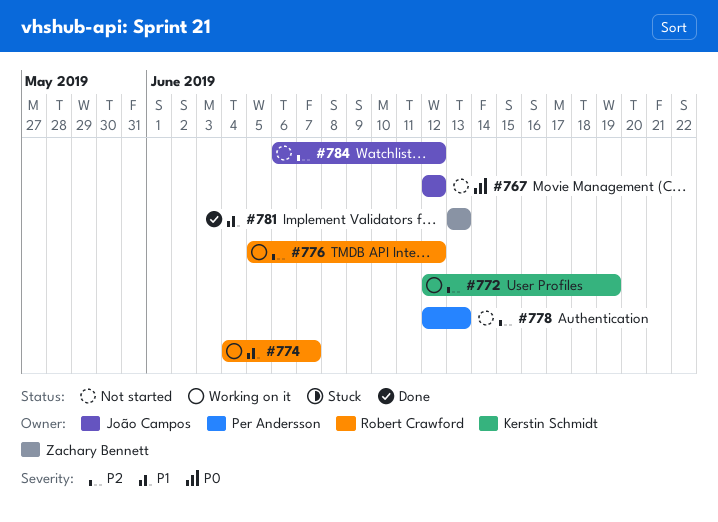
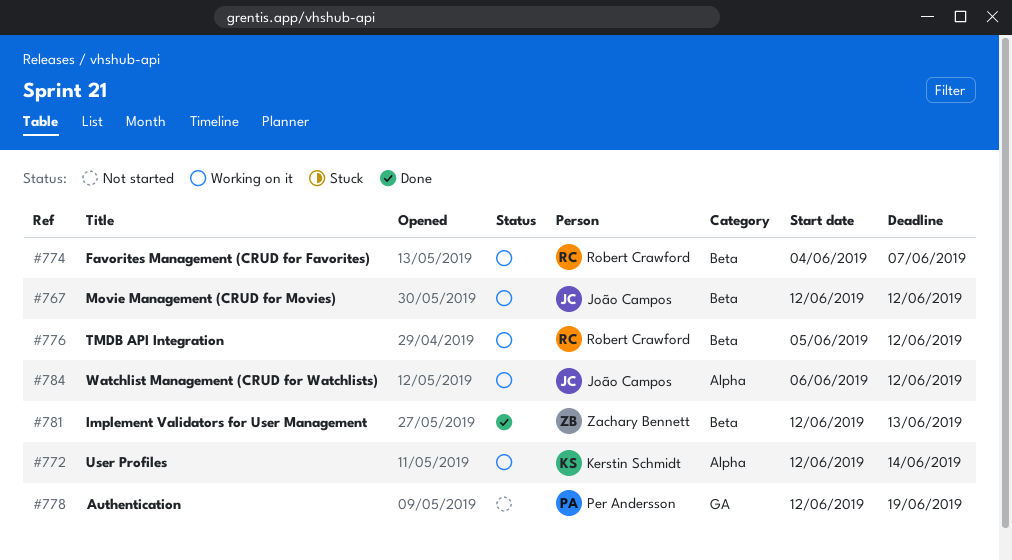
#767, status: Not started -> Working on it
#772, due: Jun 19 -> Jun 14
#778, due: Jun 13 -> Jun 19
#781, start: Jun 13 -> Jun 12
#784, status: Not started -> Working on it

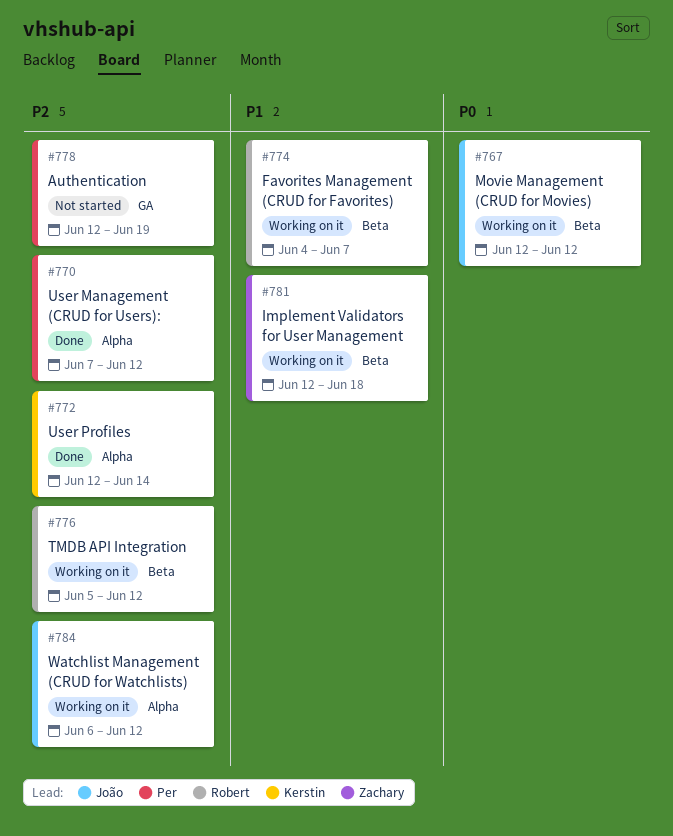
#770: none -> present
#772, status: Working on it -> Done
#781, status: Done -> Working on it
#781, due: Jun 13 -> Jun 18

